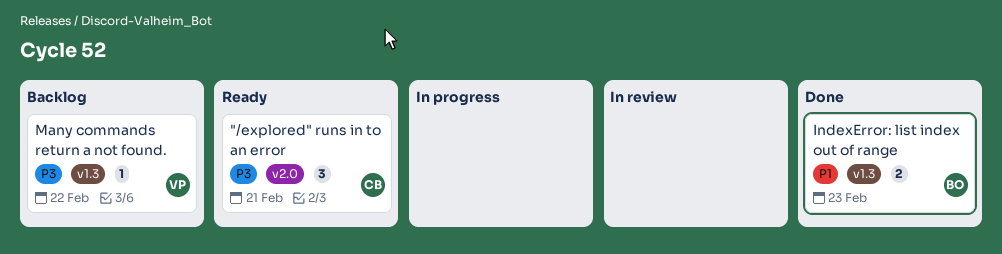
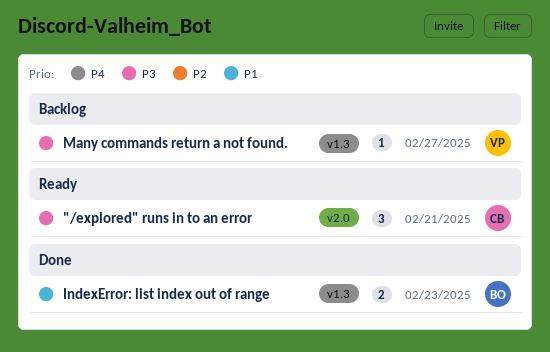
Many commands return a not found., due: Feb 22 -> Feb 27

